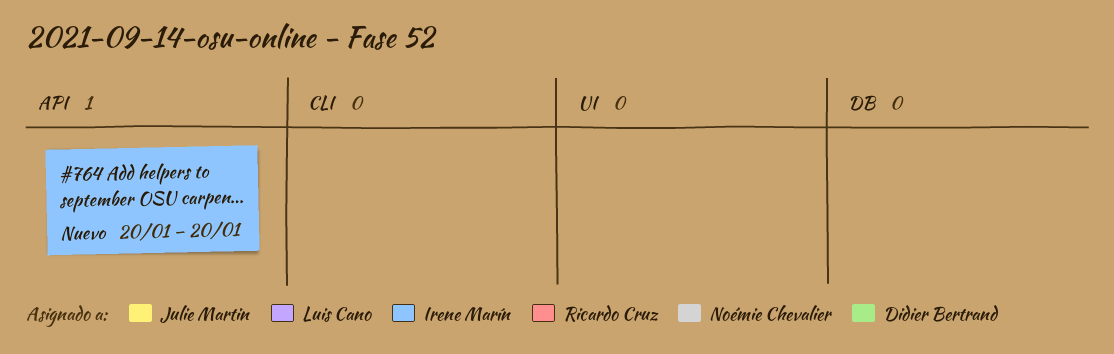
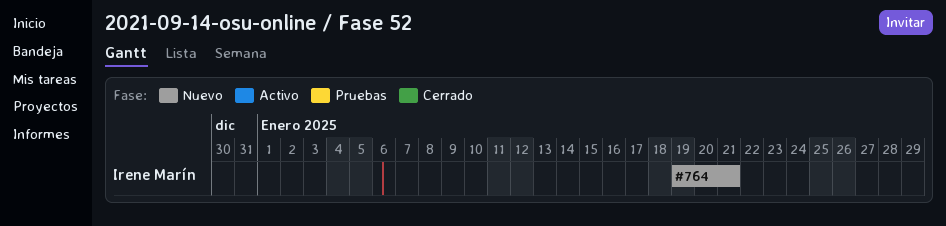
#764, start: Jan 20 -> Jan 19
#764, due: Jan 20 -> Jan 21

